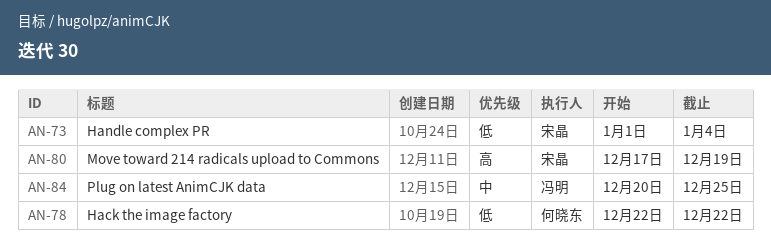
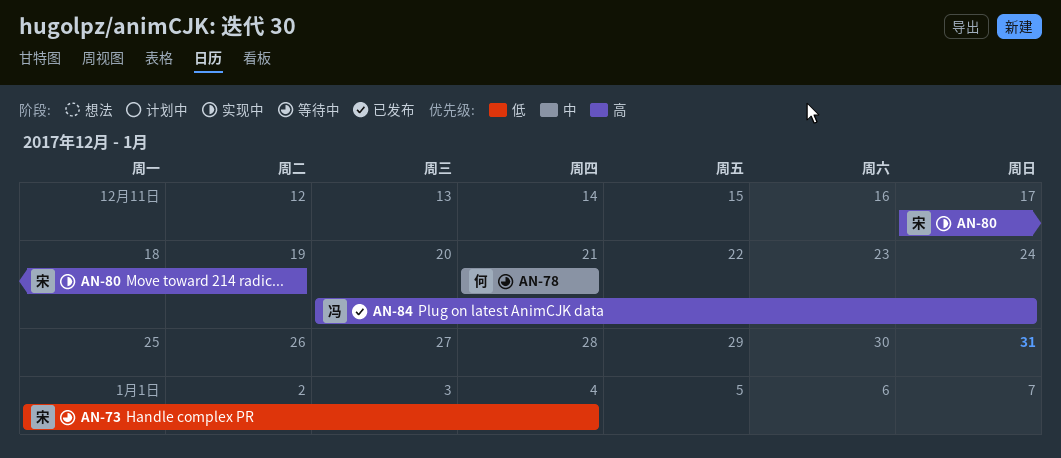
AN-78, priority: 低 -> 中
AN-78, start: Dec 22 -> Dec 21
AN-78, due: Dec 22 -> Dec 21
AN-84, priority: 中 -> 高
AN-84, due: Dec 25 -> Dec 24

